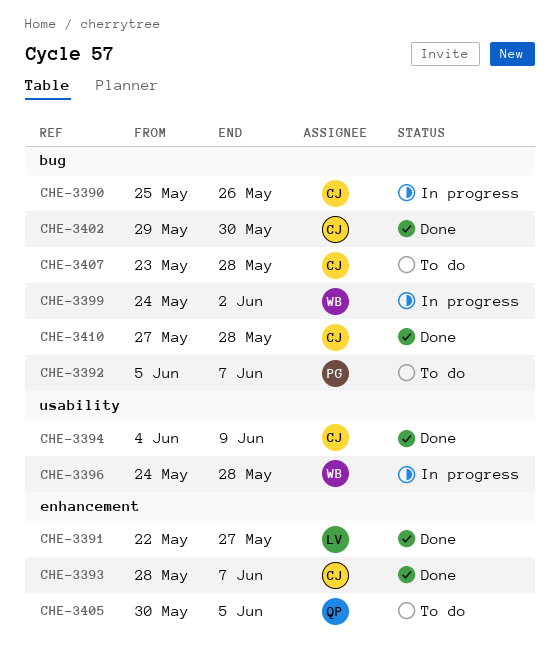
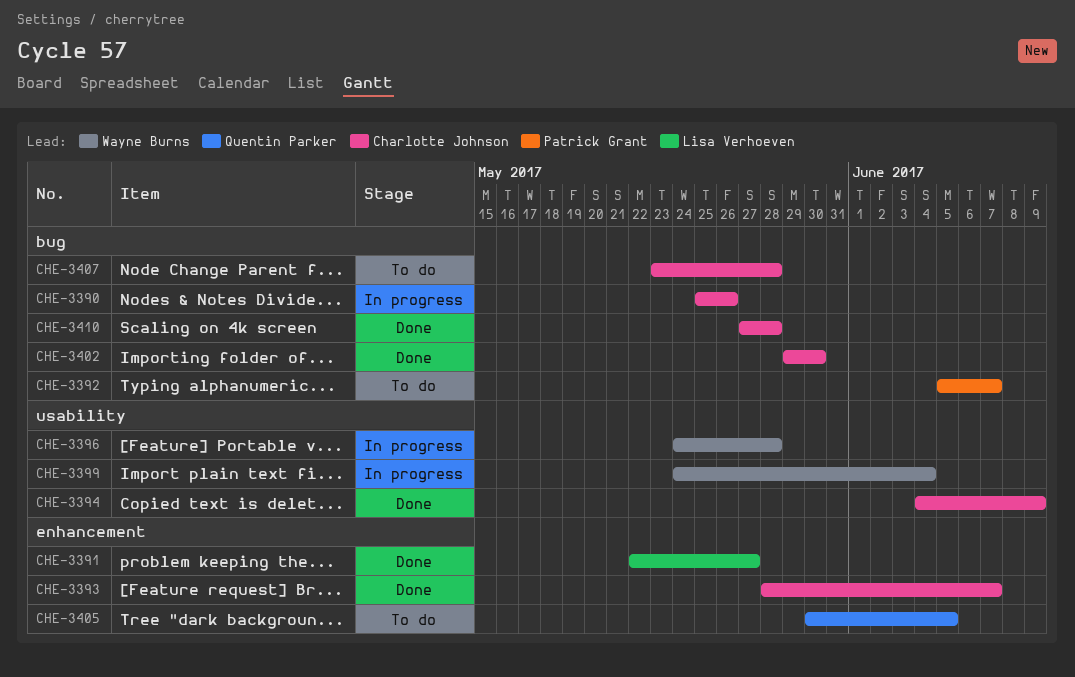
CHE-3399, label: bug -> usability
CHE-3399, due: Jun 2 -> Jun 4

